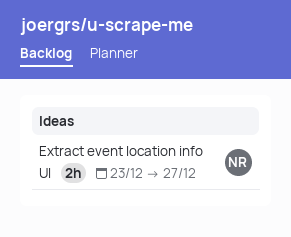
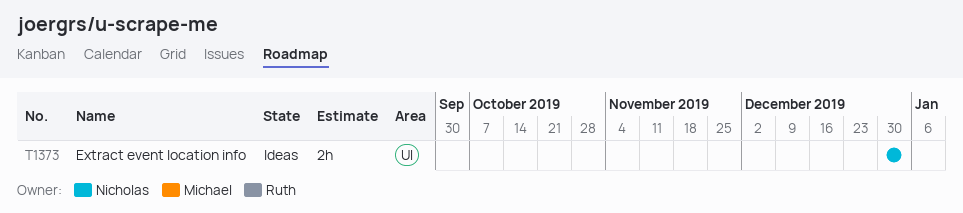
Extract event location info, start: Dec 23 -> Dec 30
Extract event location info, due: Dec 27 -> Jan 3

